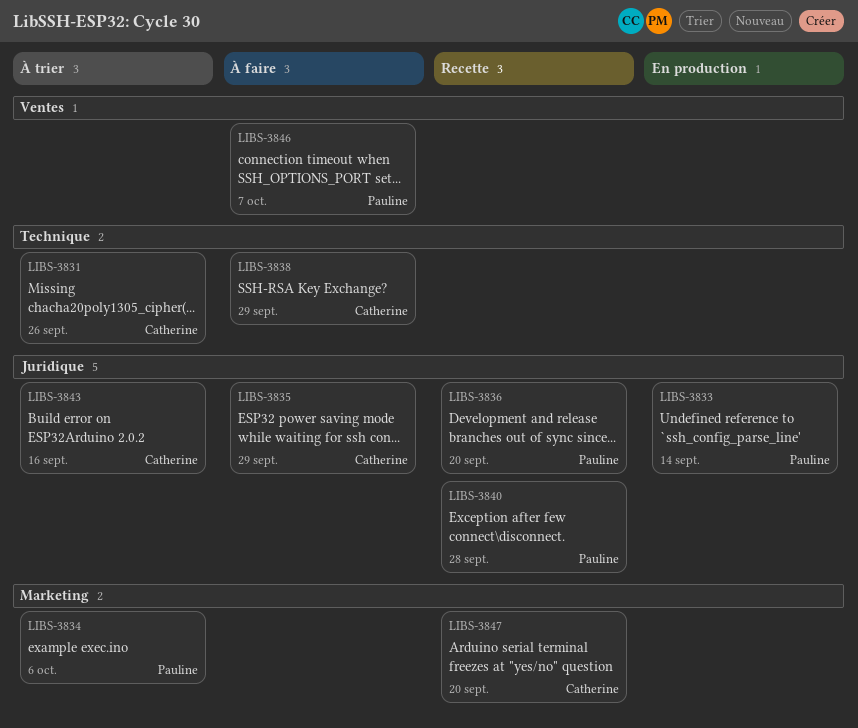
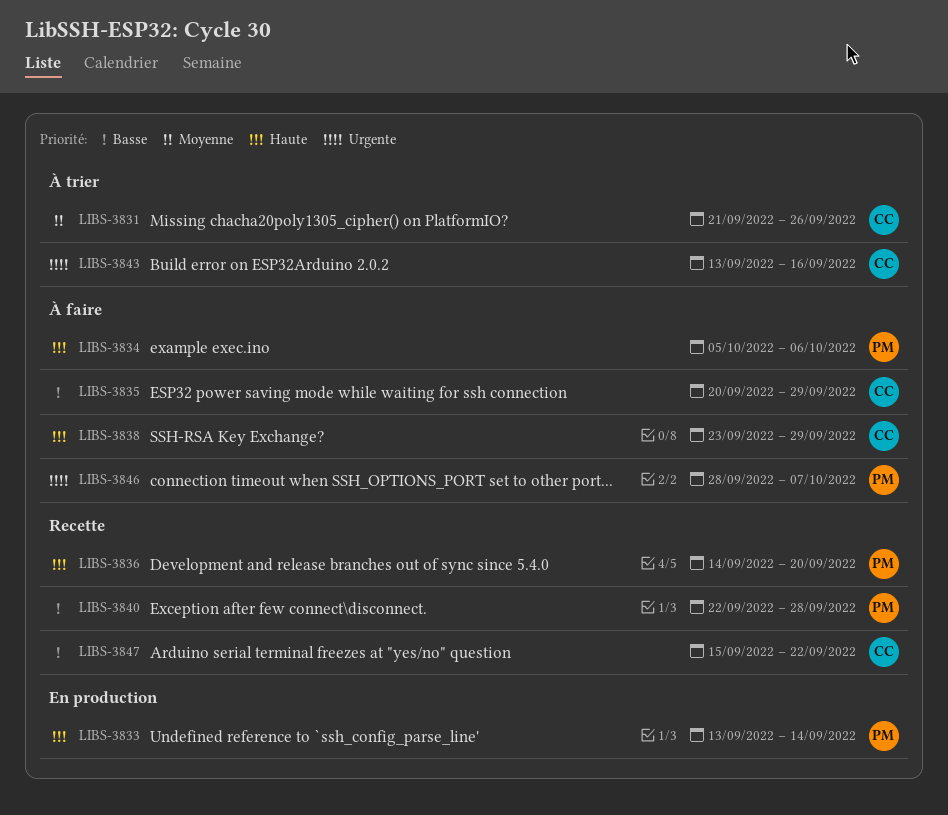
LIBS-3834, status: À trier -> À faire
LIBS-3847, due: Sep 20 -> Sep 22

